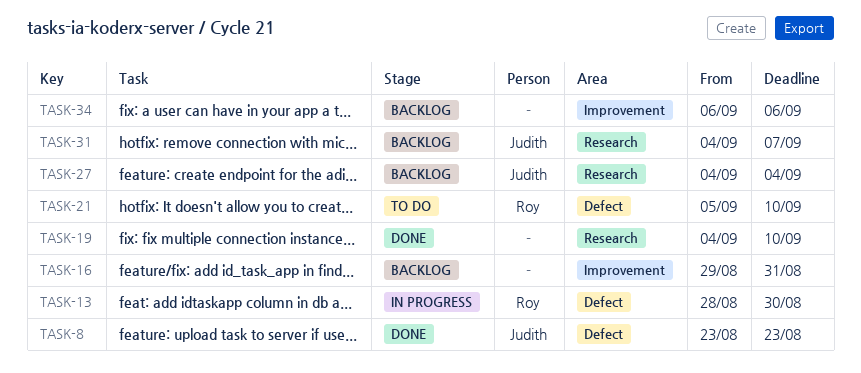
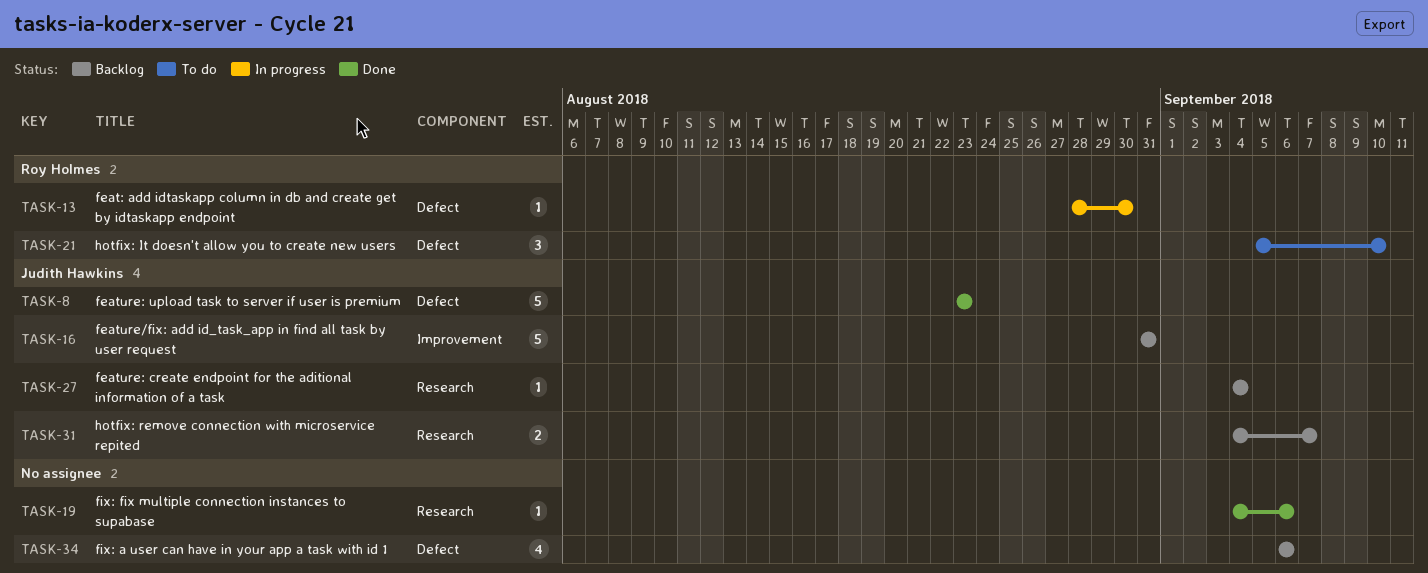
TASK-16, owner: none -> Judith Hawkins
TASK-16, start: Aug 29 -> Aug 31
TASK-19, due: Sep 10 -> Sep 6
TASK-34, label: Improvement -> Defect

